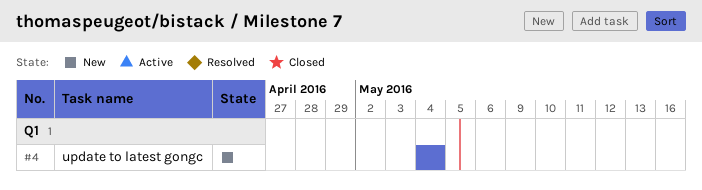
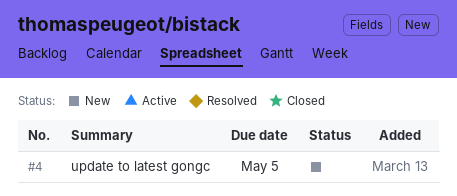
#4, due: May 4 -> May 5

